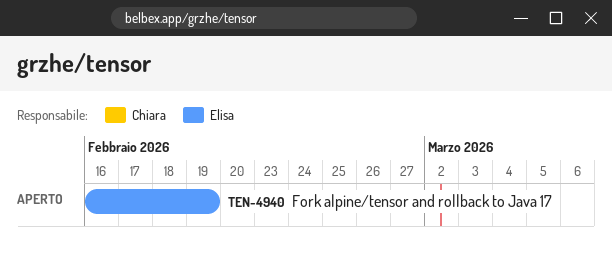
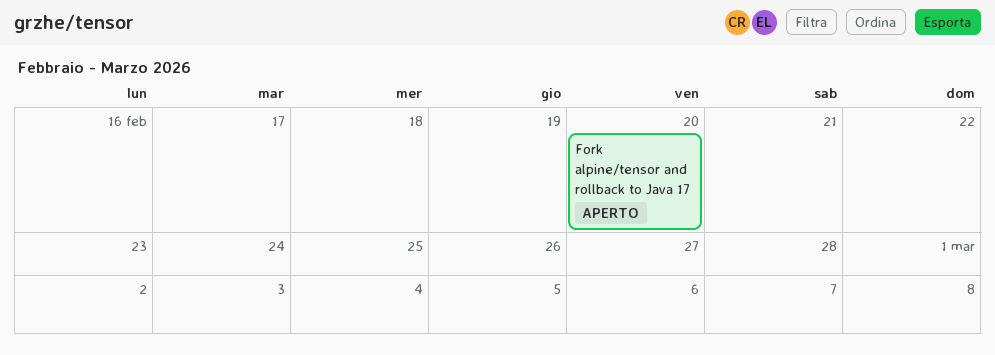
Fork alpine/tensor and rollback to Java 17, due: Feb 19 -> Feb 20

